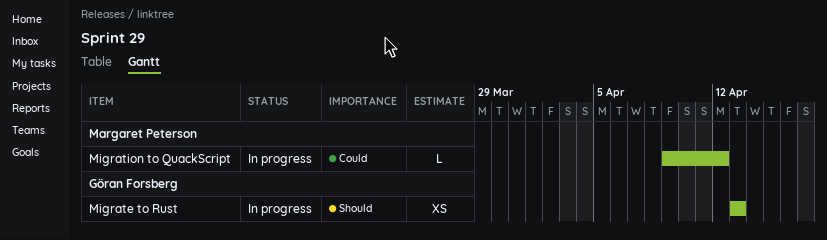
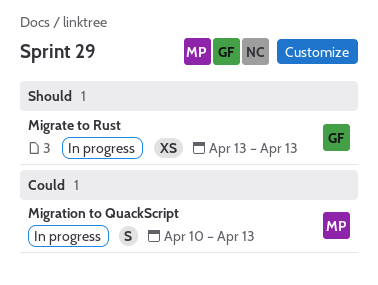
Migration to QuackScript, estimate: L -> S
Migration to QuackScript, start: Apr 9 -> Apr 10
Migration to QuackScript, due: Apr 12 -> Apr 13

